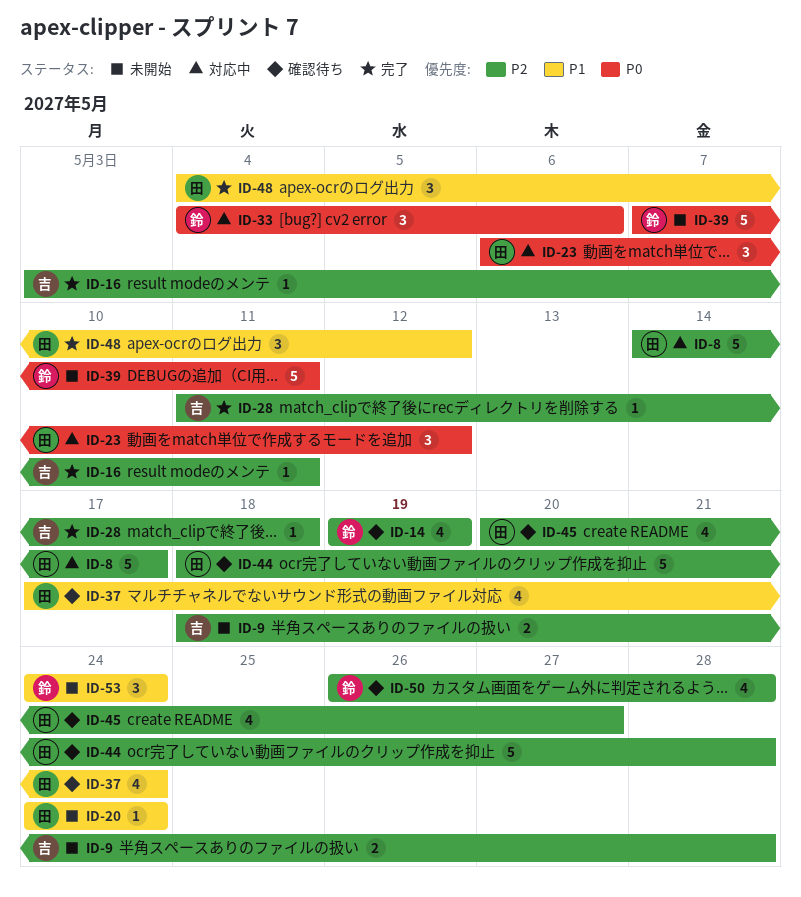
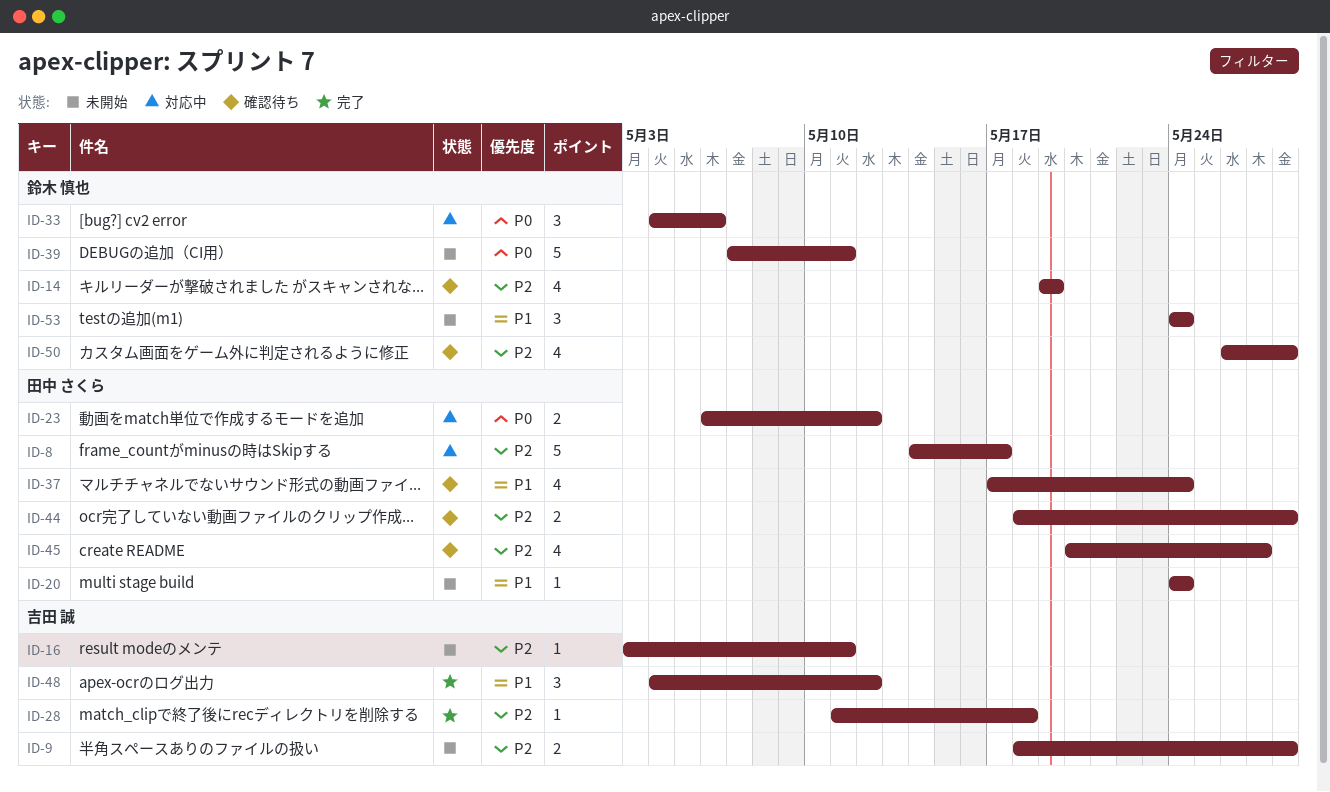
ID-16, status: 完了 -> 未開始
ID-23, estimate: 3 -> 2
ID-44, estimate: 5 -> 2
ID-48, owner: 田中 さくら -> 吉田 誠

